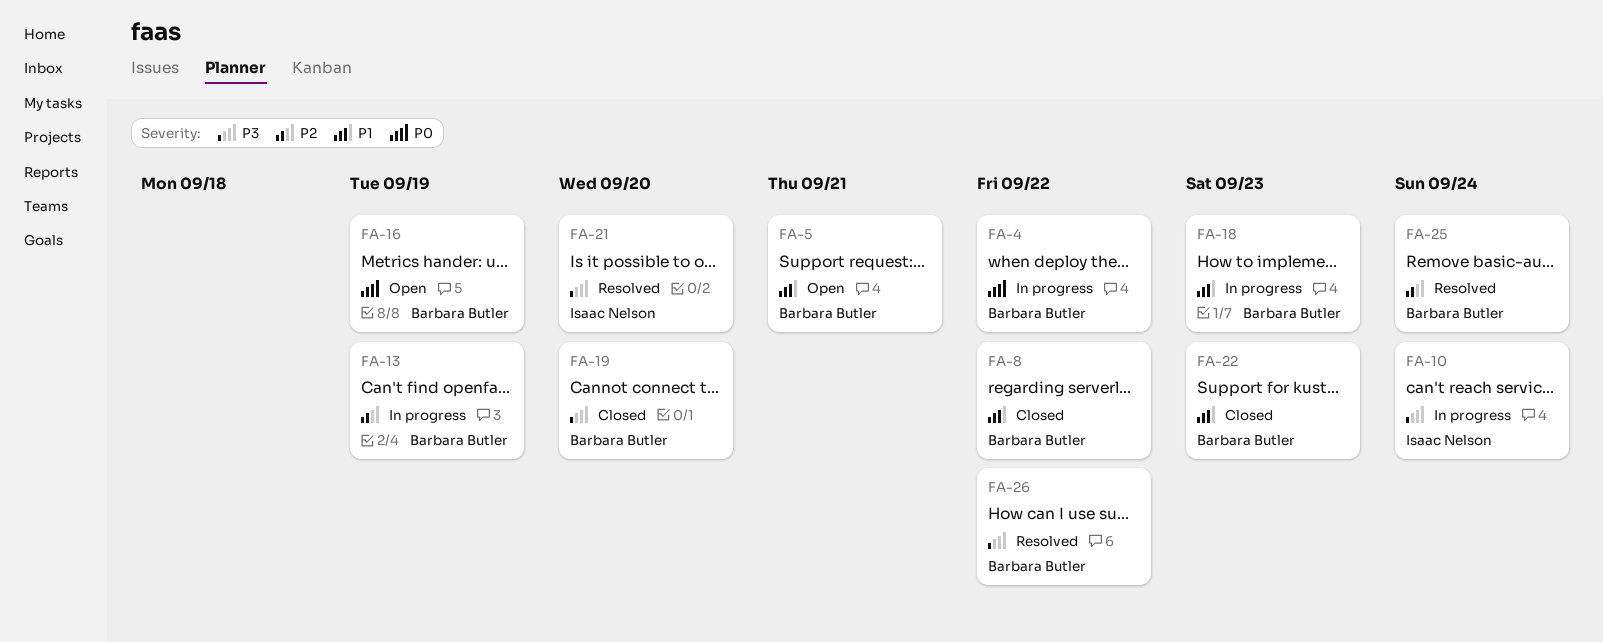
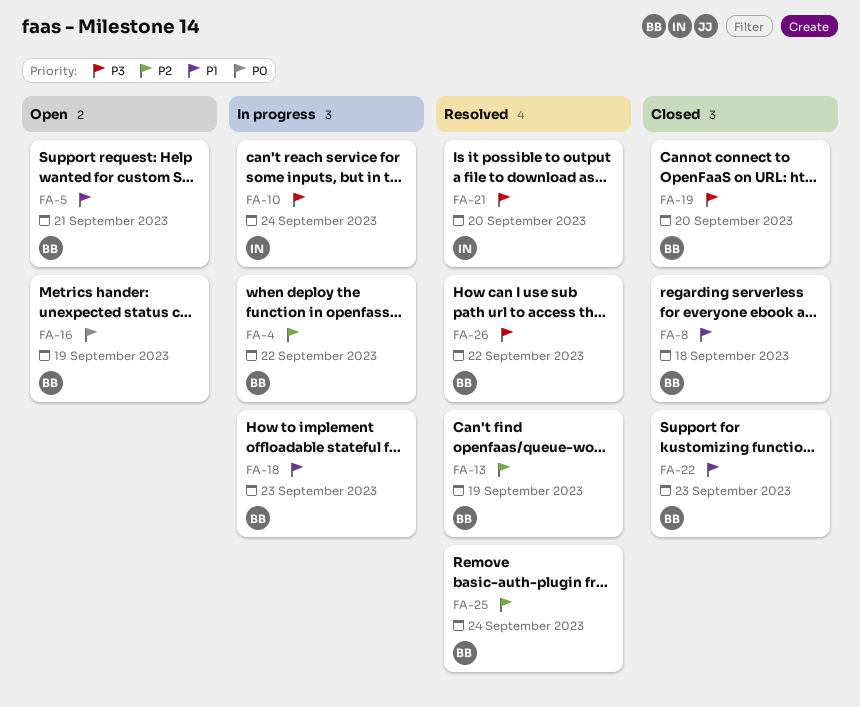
FA-4, priority: P0 -> P2
FA-8, due: Sep 22 -> Sep 18
FA-13, status: In progress -> Resolved

